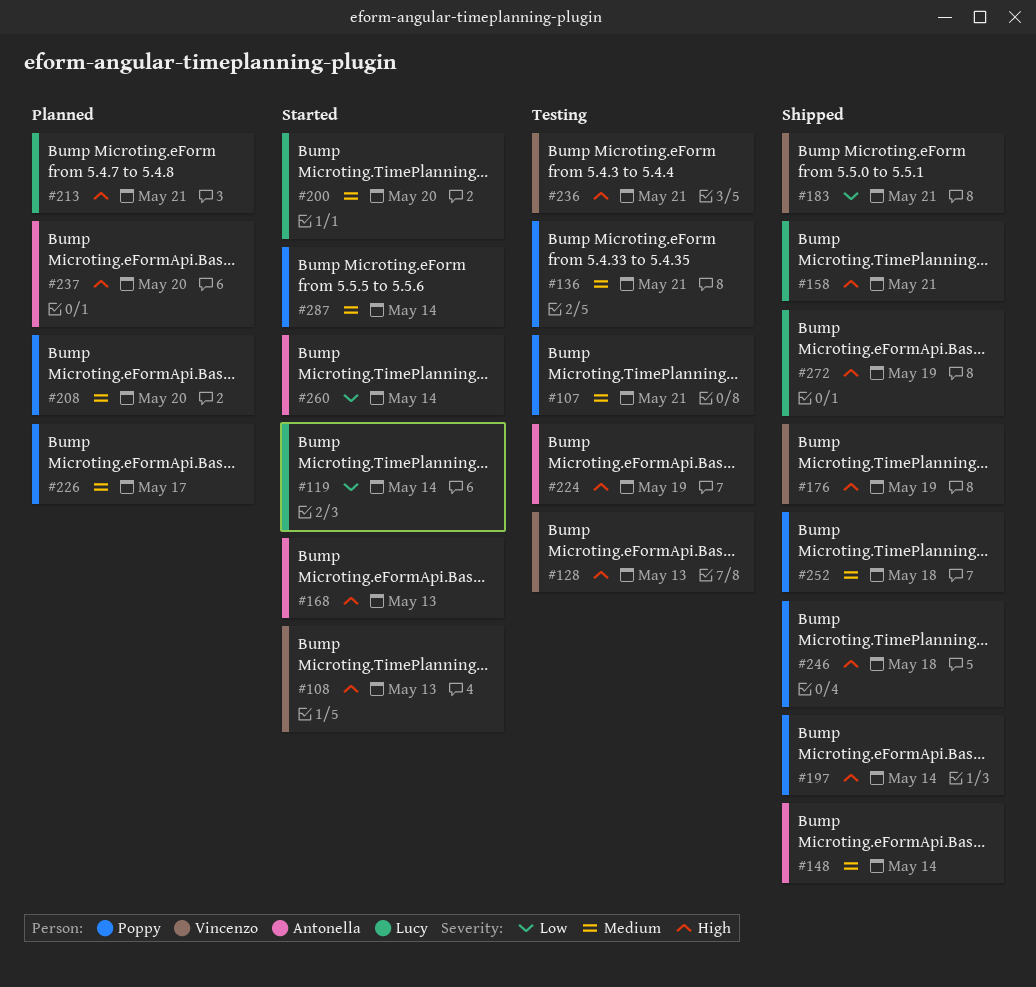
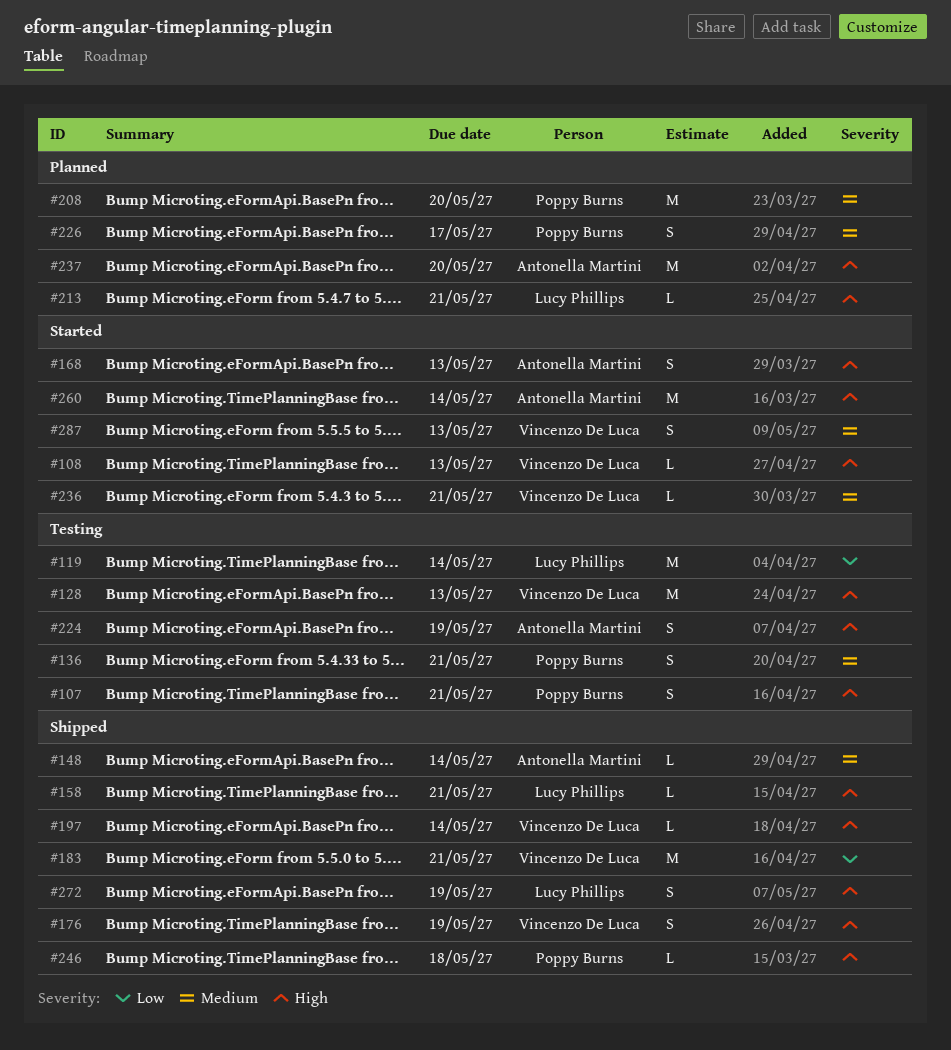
#107, priority: Medium -> High
#119, status: Started -> Testing
#197, owner: Poppy Burns -> Vincenzo De Luca
#200: present -> none
#236, status: Testing -> Started
#236, priority: High -> Medium
#252: present -> none
#260, priority: Low -> High
#287, owner: Poppy Burns -> Vincenzo De Luca
#287, due: May 14 -> May 13

